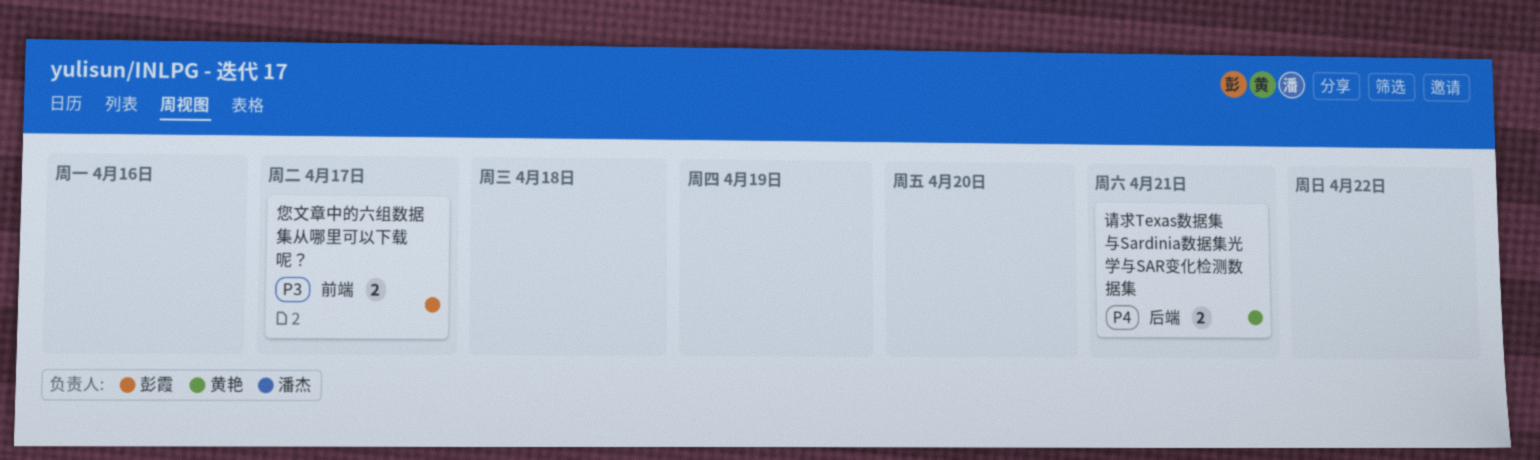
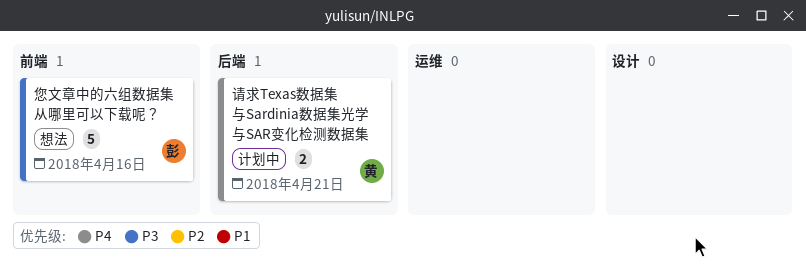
您文章中的六组数据集从哪里可以下载呢？, estimate: 2 -> 5
您文章中的六组数据集从哪里可以下载呢？, due: Apr 17 -> Apr 16

